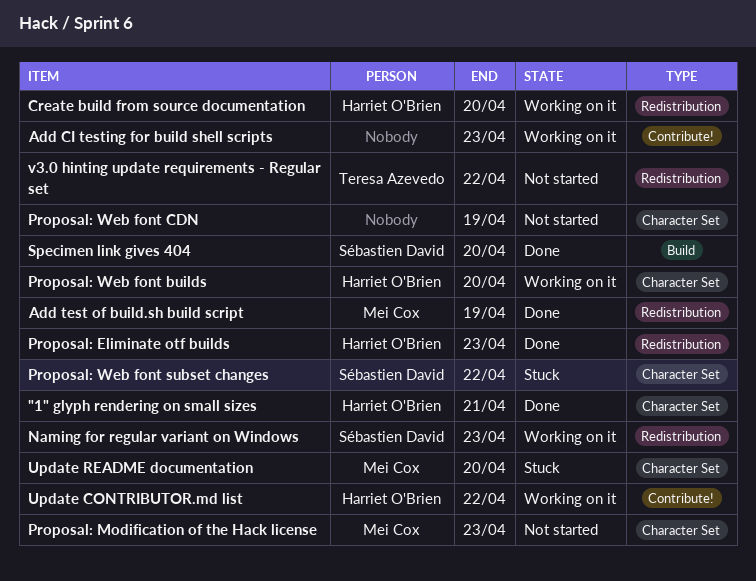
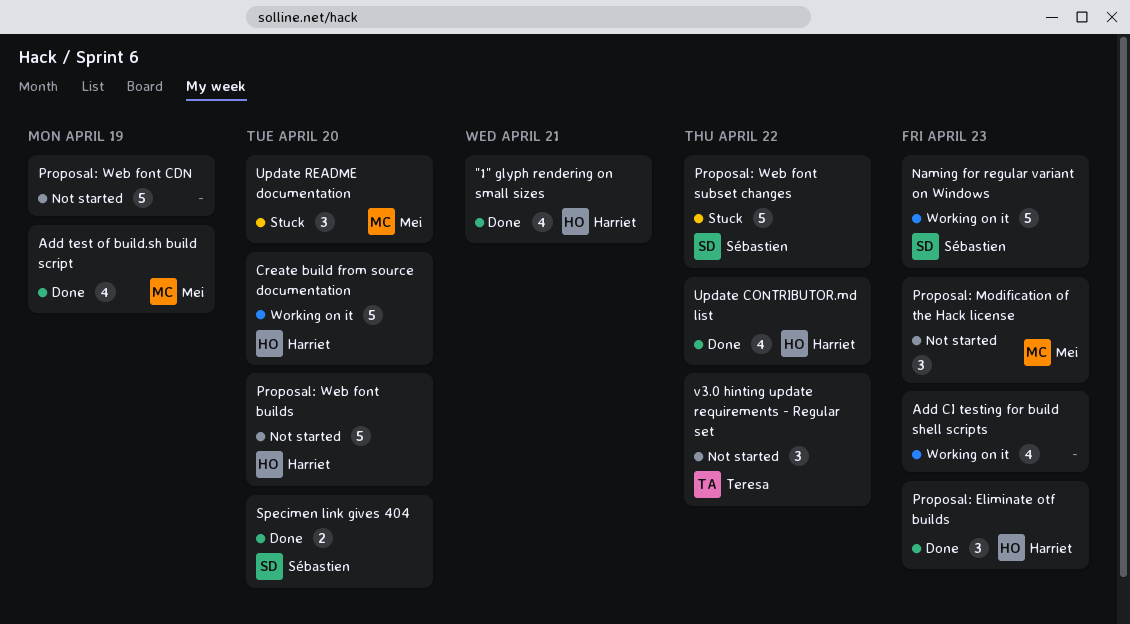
Proposal: Web font builds, status: Working on it -> Not started
Update CONTRIBUTOR.md list, status: Working on it -> Done

